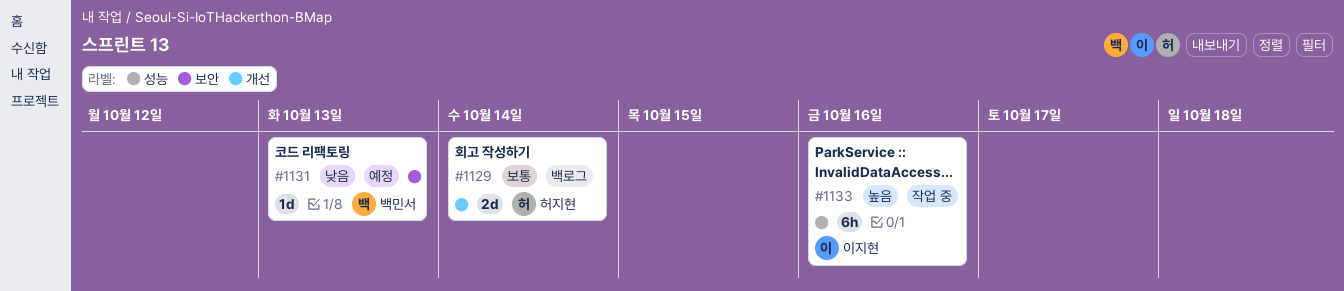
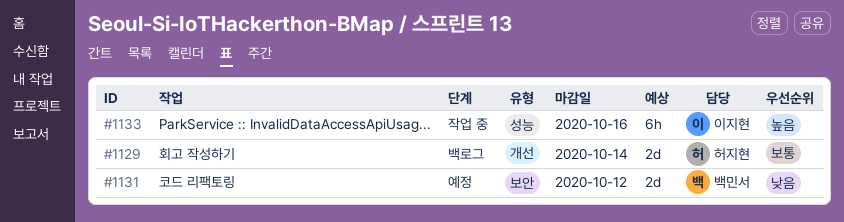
#1131, estimate: 1d -> 2d
#1131, due: Oct 13 -> Oct 12

